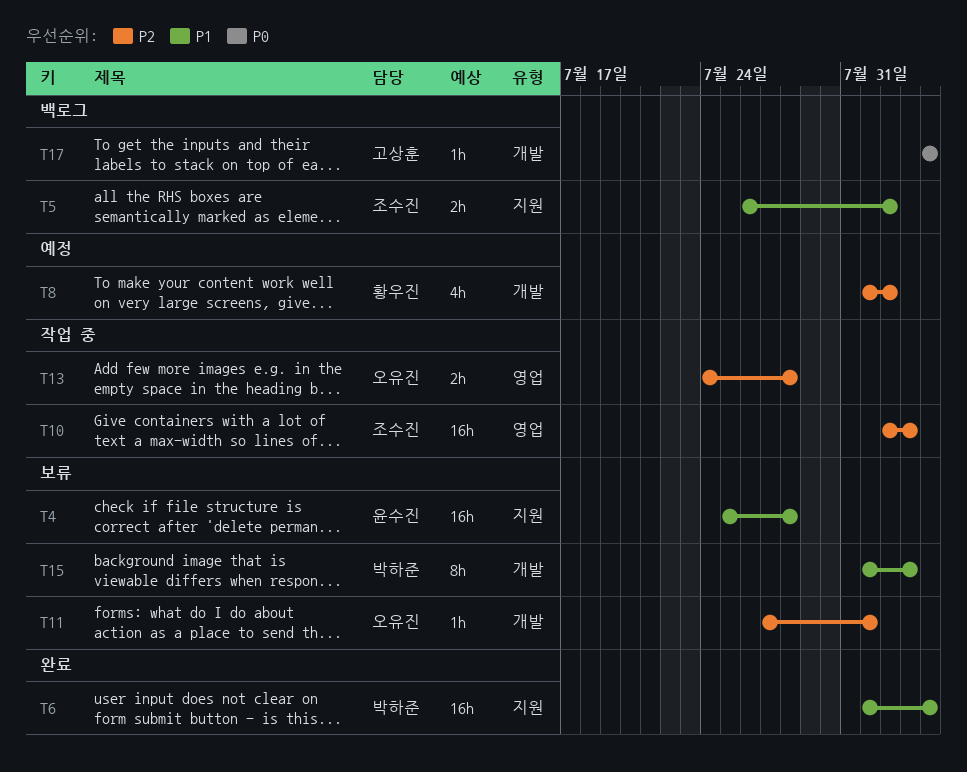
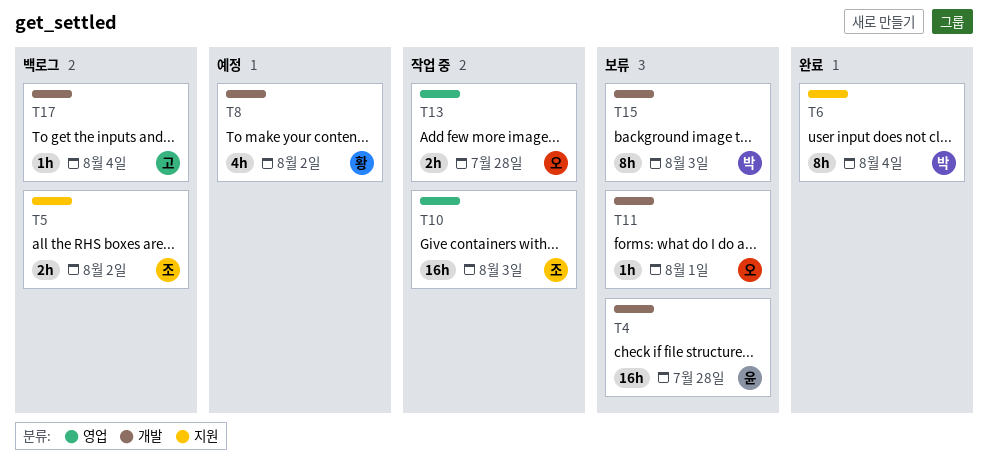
T4, label: 지원 -> 개발
T6, estimate: 16h -> 8h

